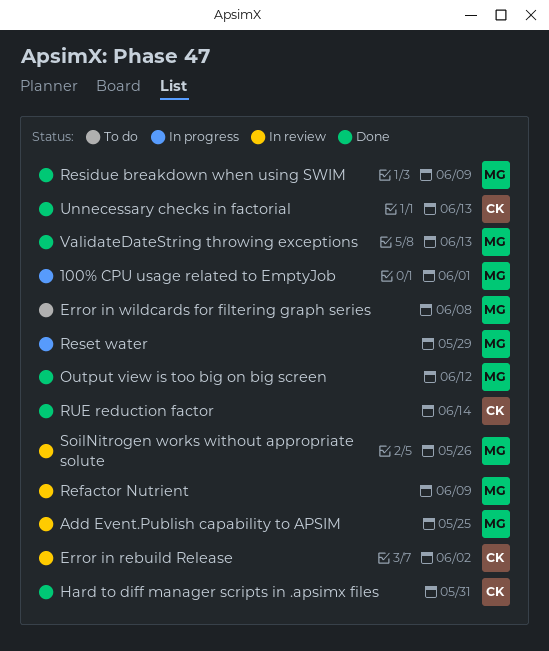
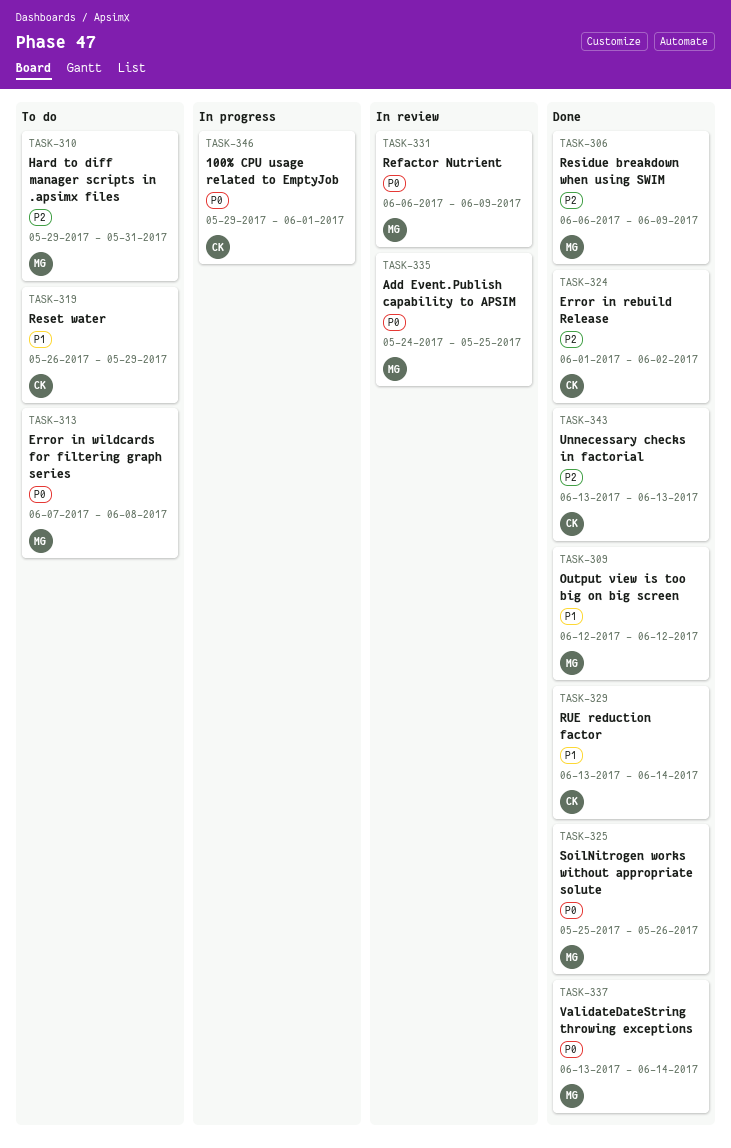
100% CPU usage related to EmptyJob, owner: MG -> CK
Error in rebuild Release, status: In review -> Done
Hard to diff manager scripts in .apsimx files, status: Done -> To do
Hard to diff manager scripts in .apsimx files, owner: CK -> MG
Reset water, status: In progress -> To do
Reset water, owner: MG -> CK
SoilNitrogen works without appropriate solute, status: In review -> Done
ValidateDateString throwing exceptions, due: Jun 13 -> Jun 14

